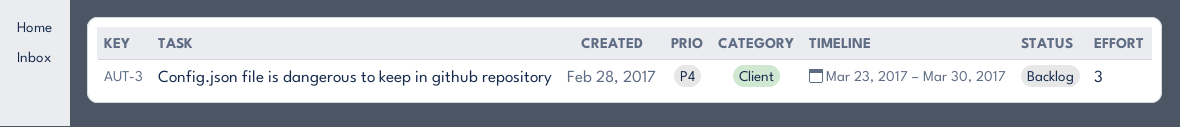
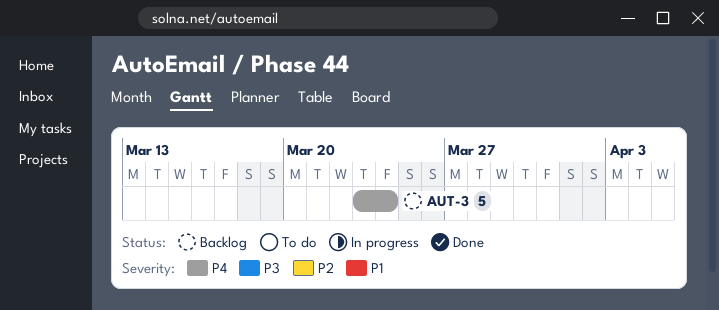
AUT-3, estimate: 3 -> 5
AUT-3, due: Mar 30 -> Mar 24

